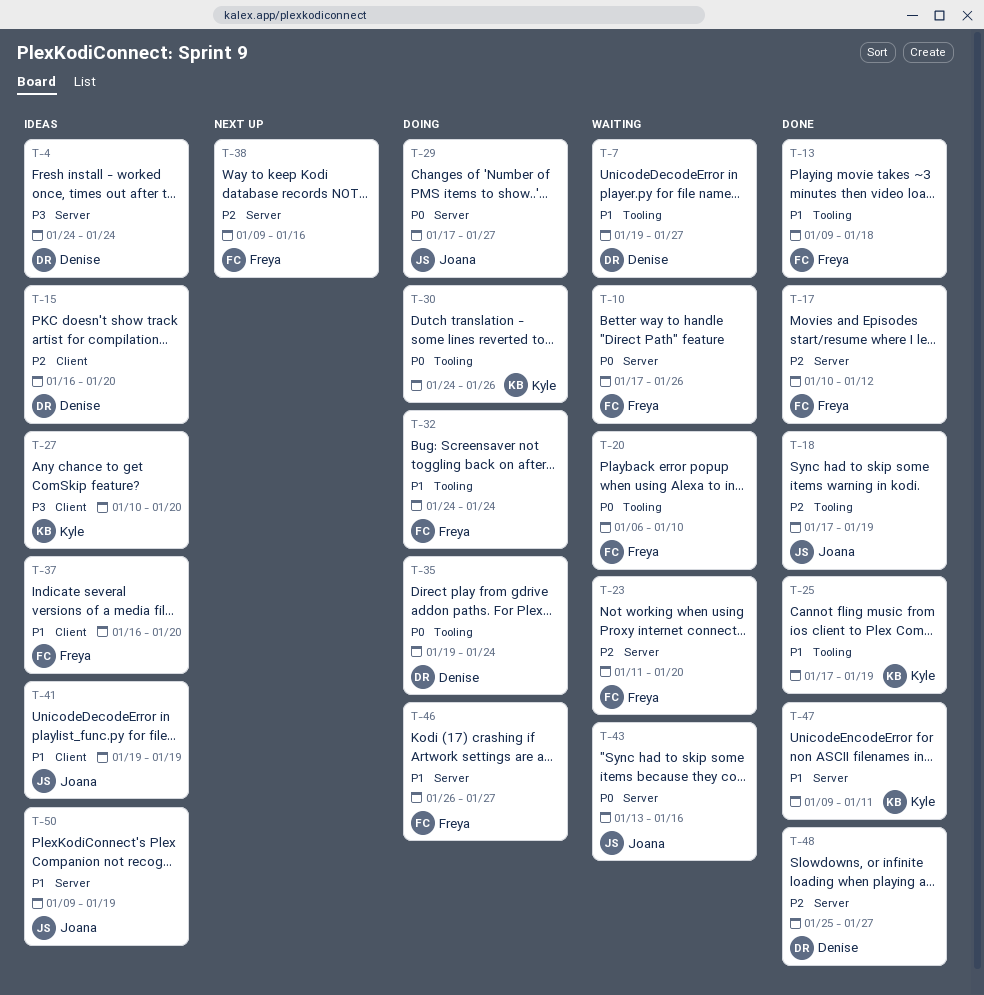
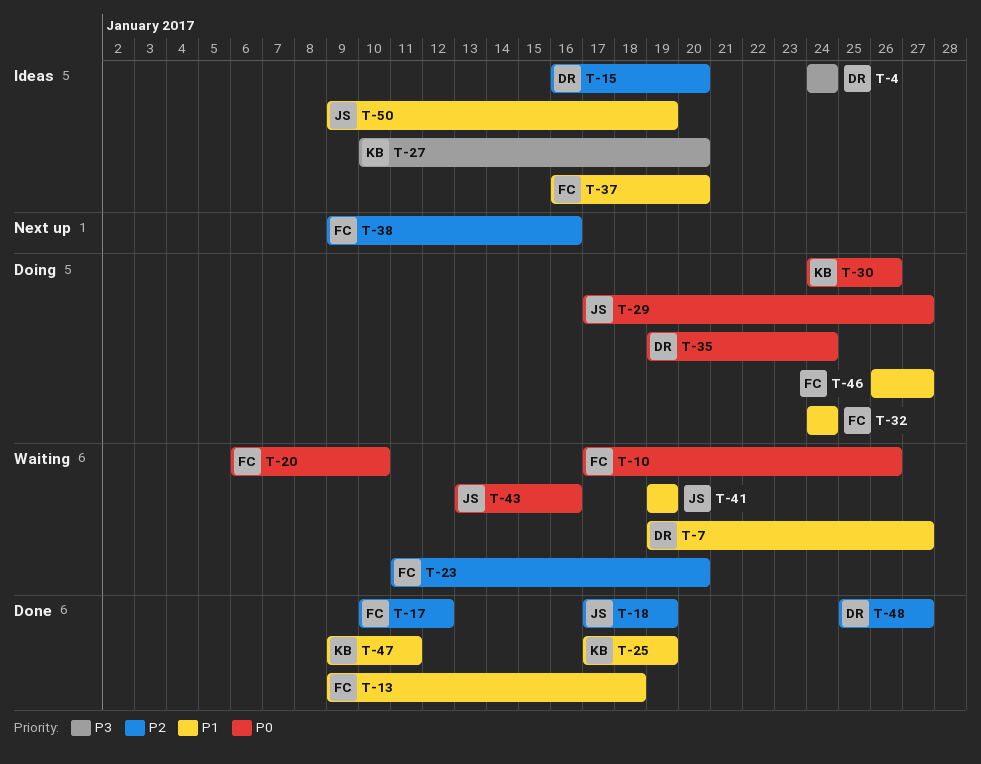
T-41, status: Ideas -> Waiting

